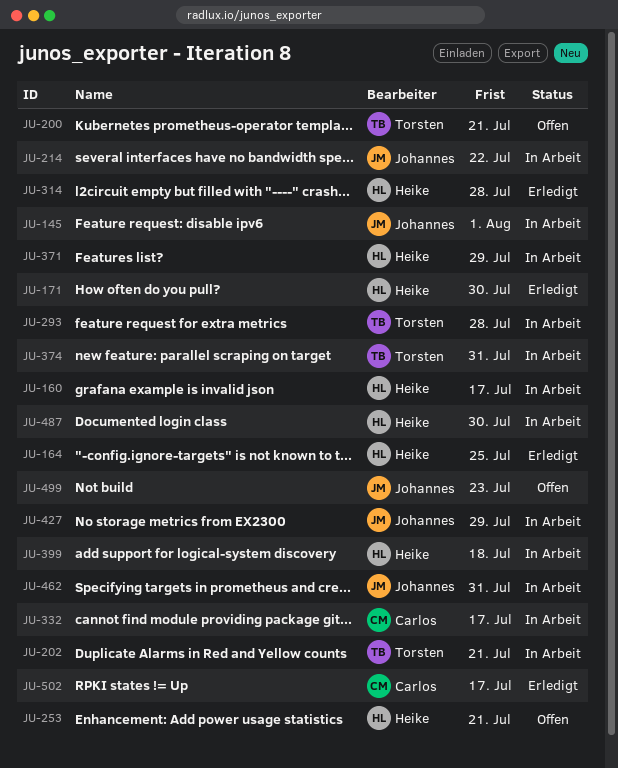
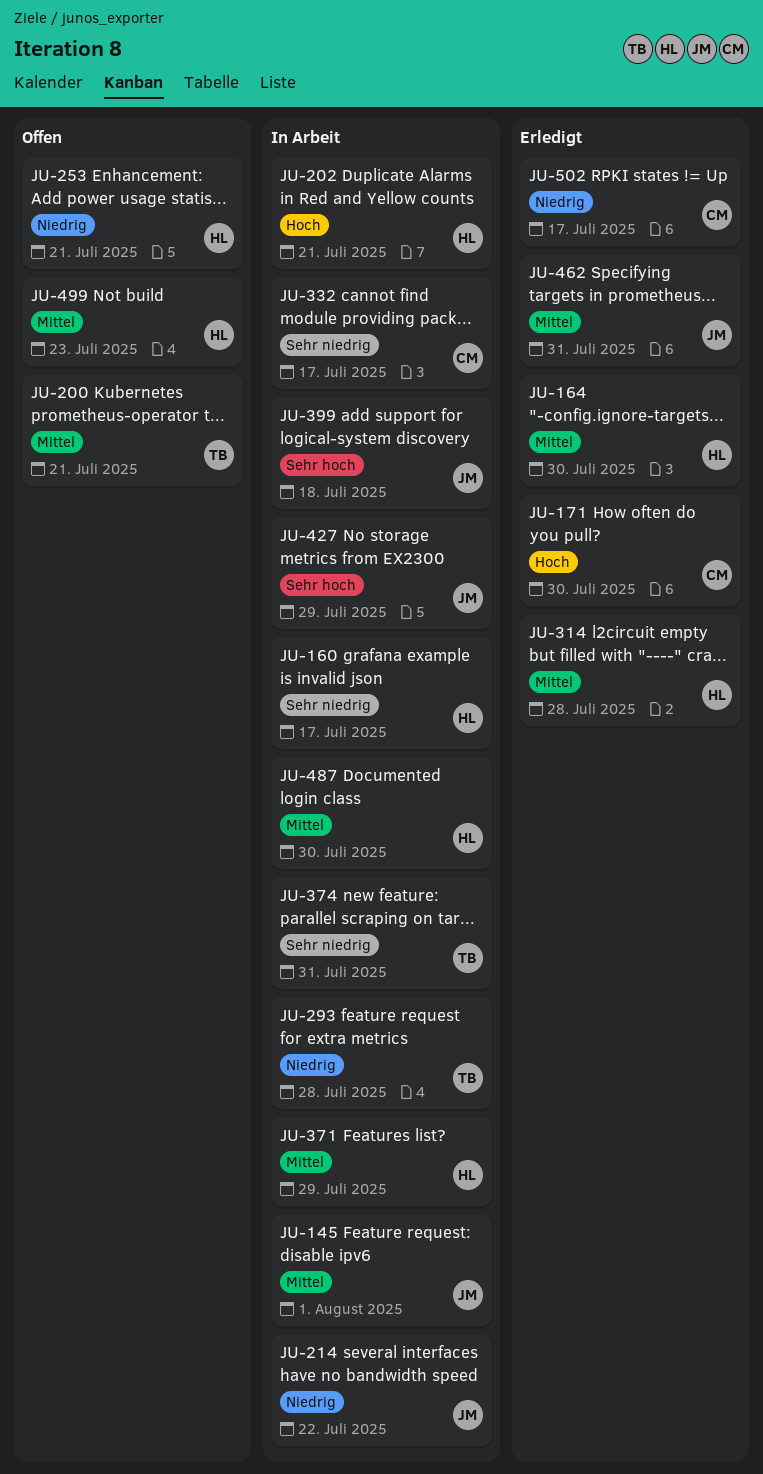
JU-164, due: Jul 25 -> Jul 30
JU-171, owner: Heike -> Carlos
JU-202, owner: Torsten -> Heike
JU-399, owner: Heike -> Johannes
JU-462, status: In Arbeit -> Erledigt
JU-499, owner: Johannes -> Heike

